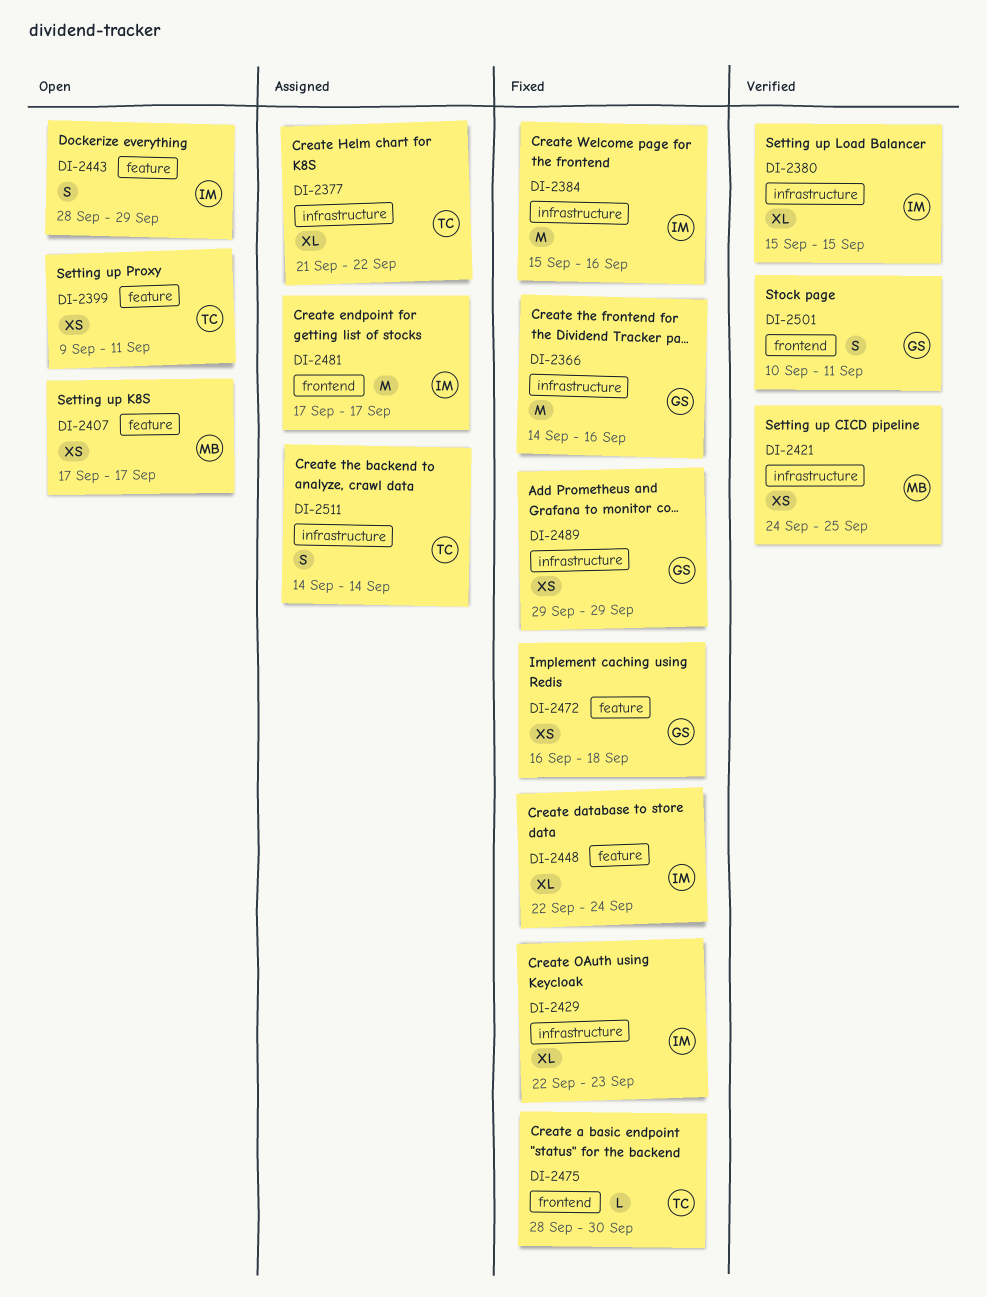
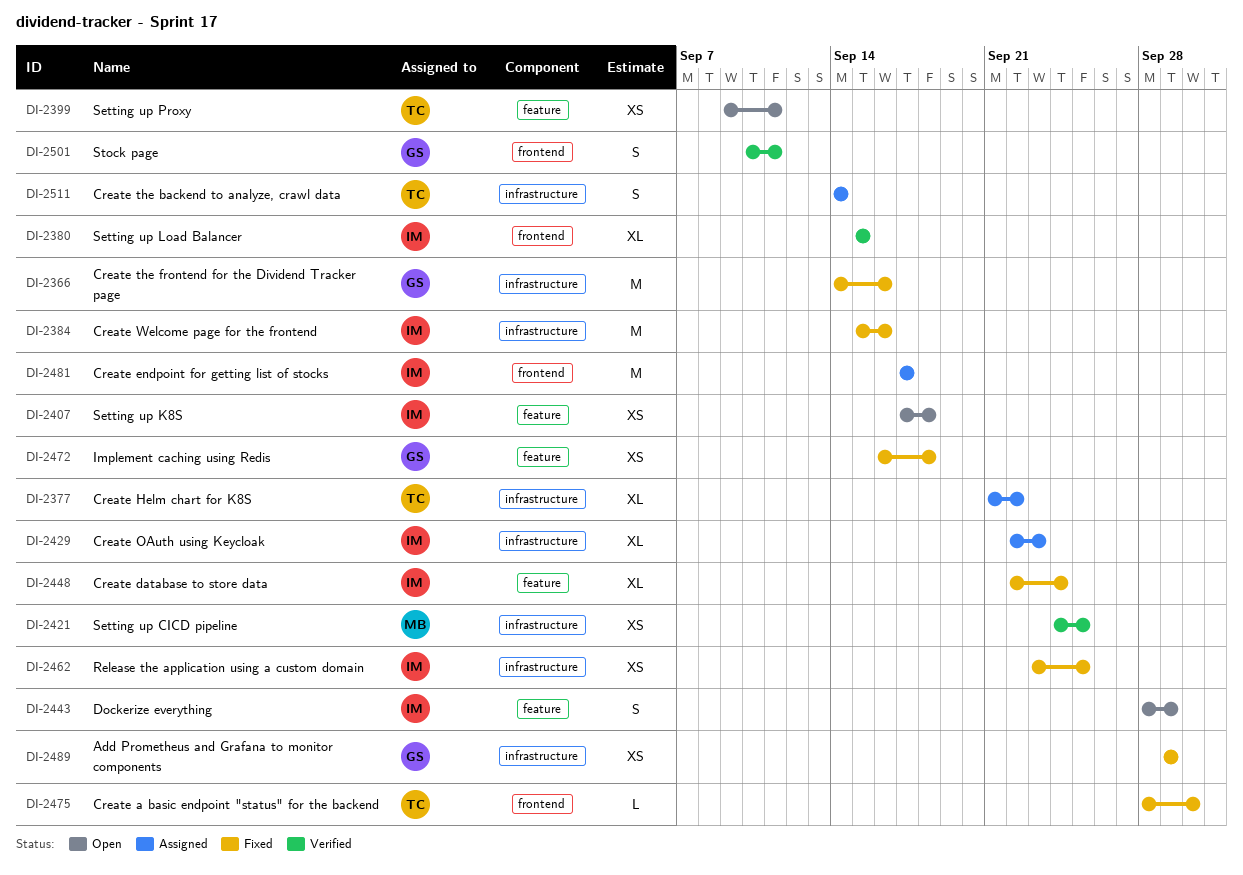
DI-2380, label: infrastructure -> frontend
DI-2407, owner: MB -> IM
DI-2407, due: Sep 17 -> Sep 18
DI-2429, status: Fixed -> Assigned
DI-2462: none -> present

